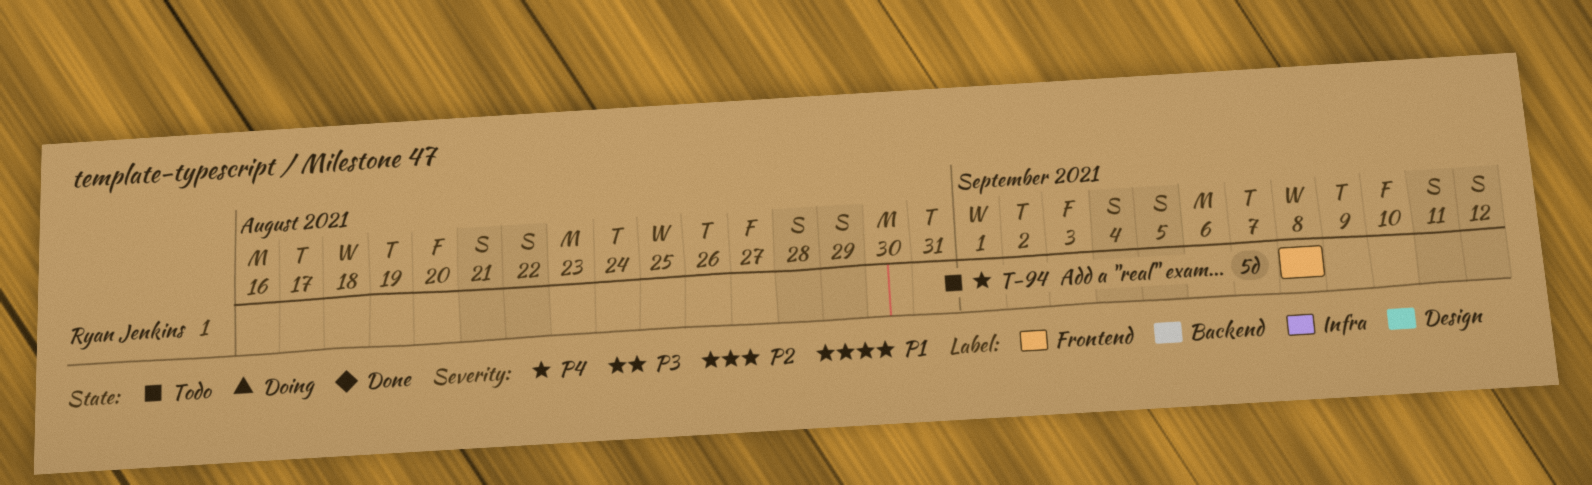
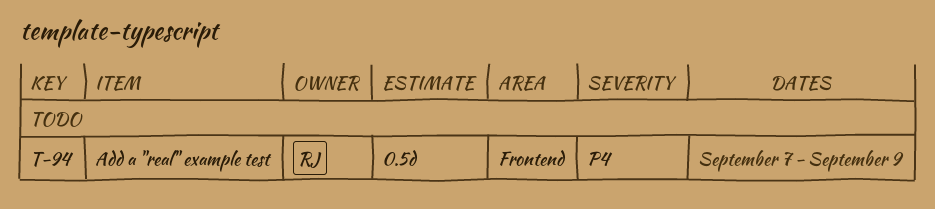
T-94, estimate: 5d -> 0.5d
T-94, start: Sep 8 -> Sep 7
T-94, due: Sep 8 -> Sep 9

